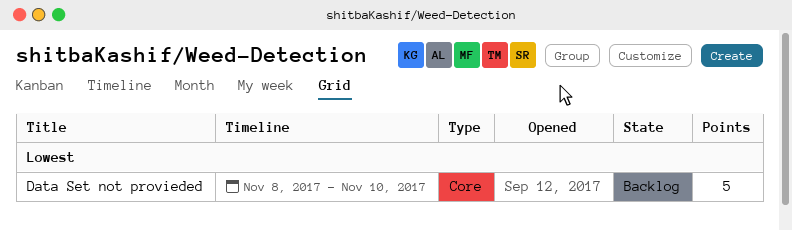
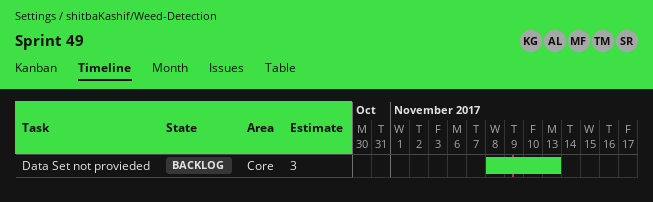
Data Set not provieded, estimate: 5 -> 3
Data Set not provieded, due: Nov 10 -> Nov 13

